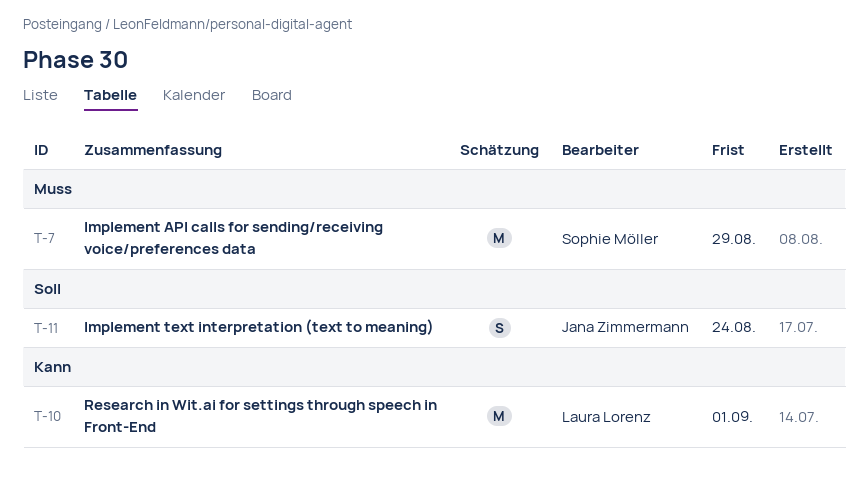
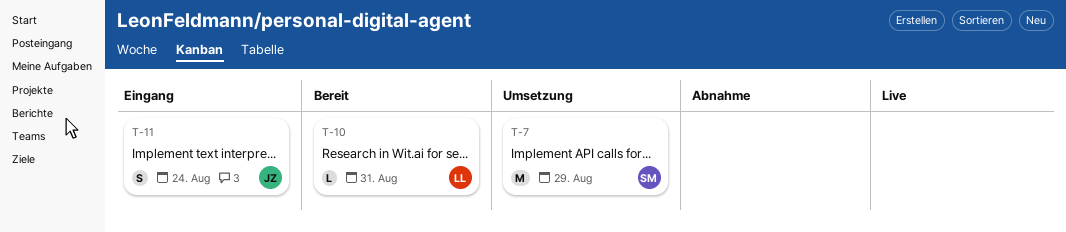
T-10, estimate: M -> L
T-10, due: Sep 1 -> Aug 31

